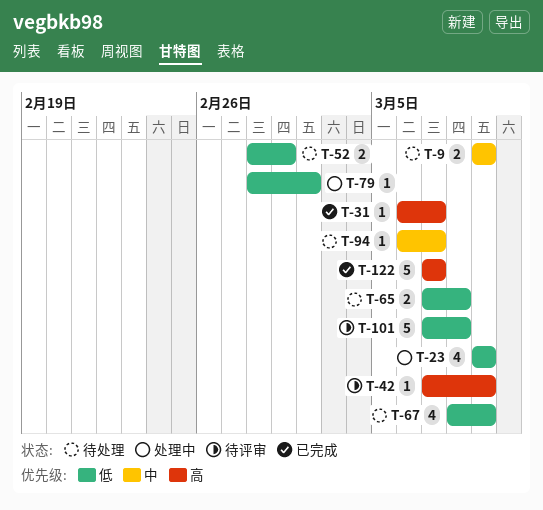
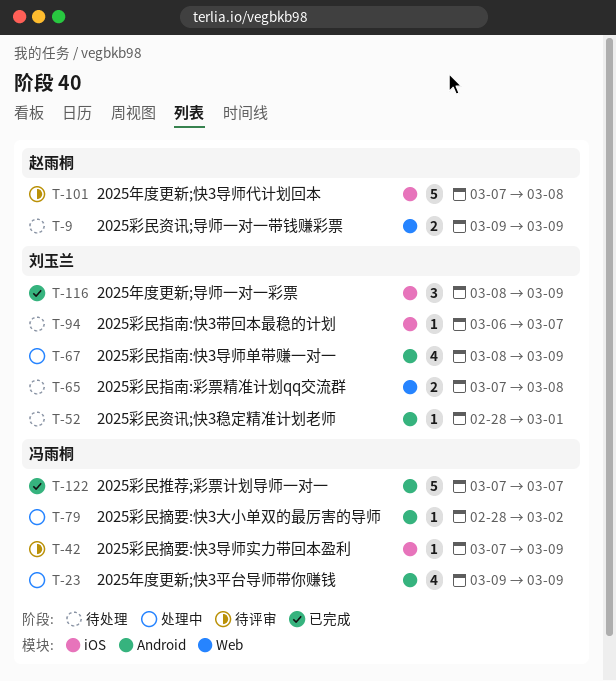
T-31: present -> none
T-52, estimate: 2 -> 1
T-67, status: 待处理 -> 处理中
T-116: none -> present

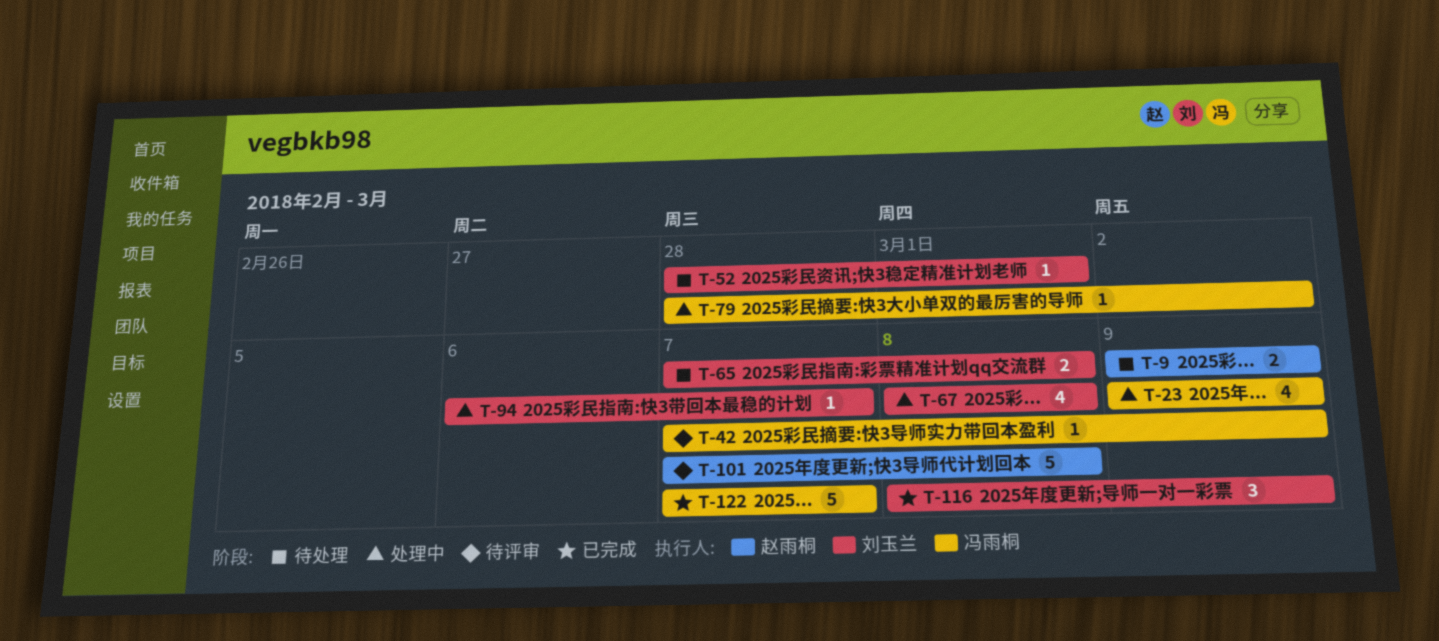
T-67, due: Mar 9 -> Mar 8
T-94, status: 待处理 -> 处理中

